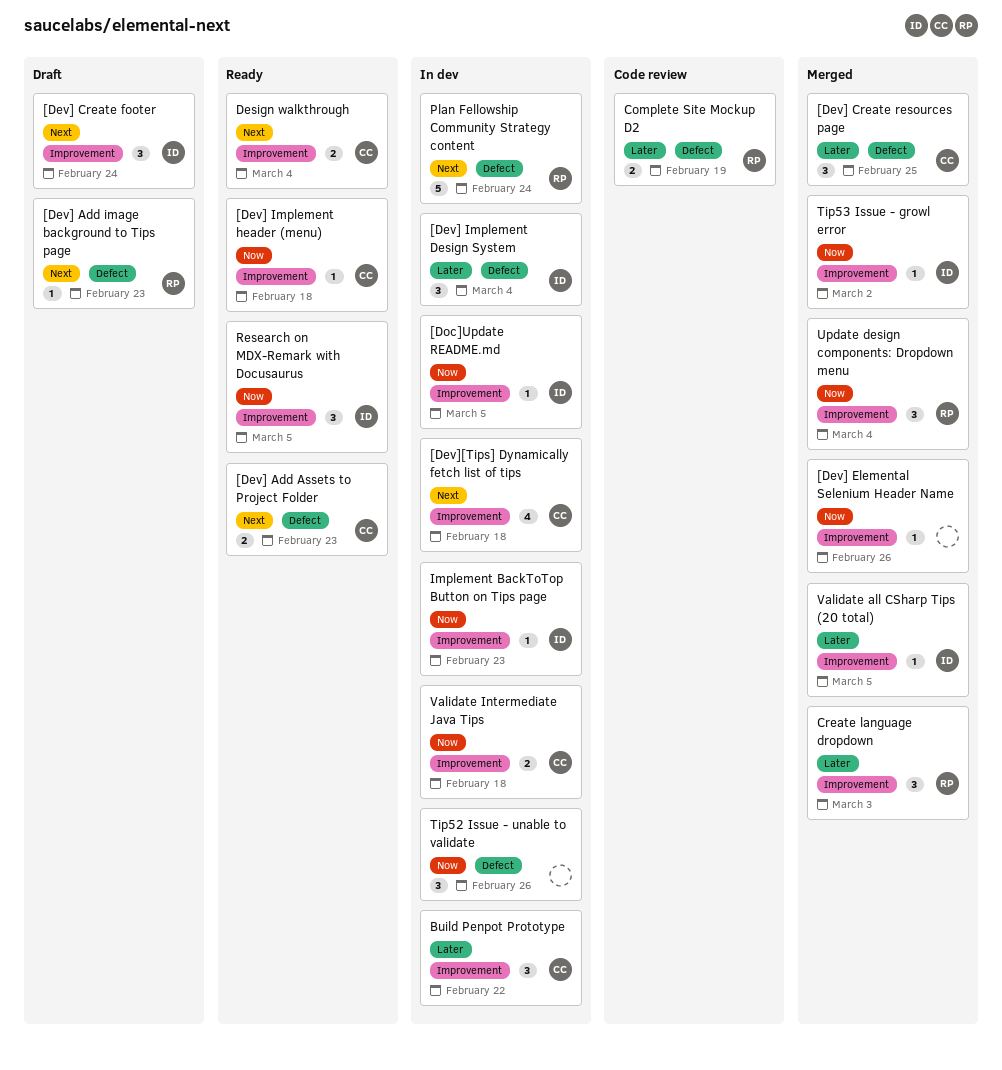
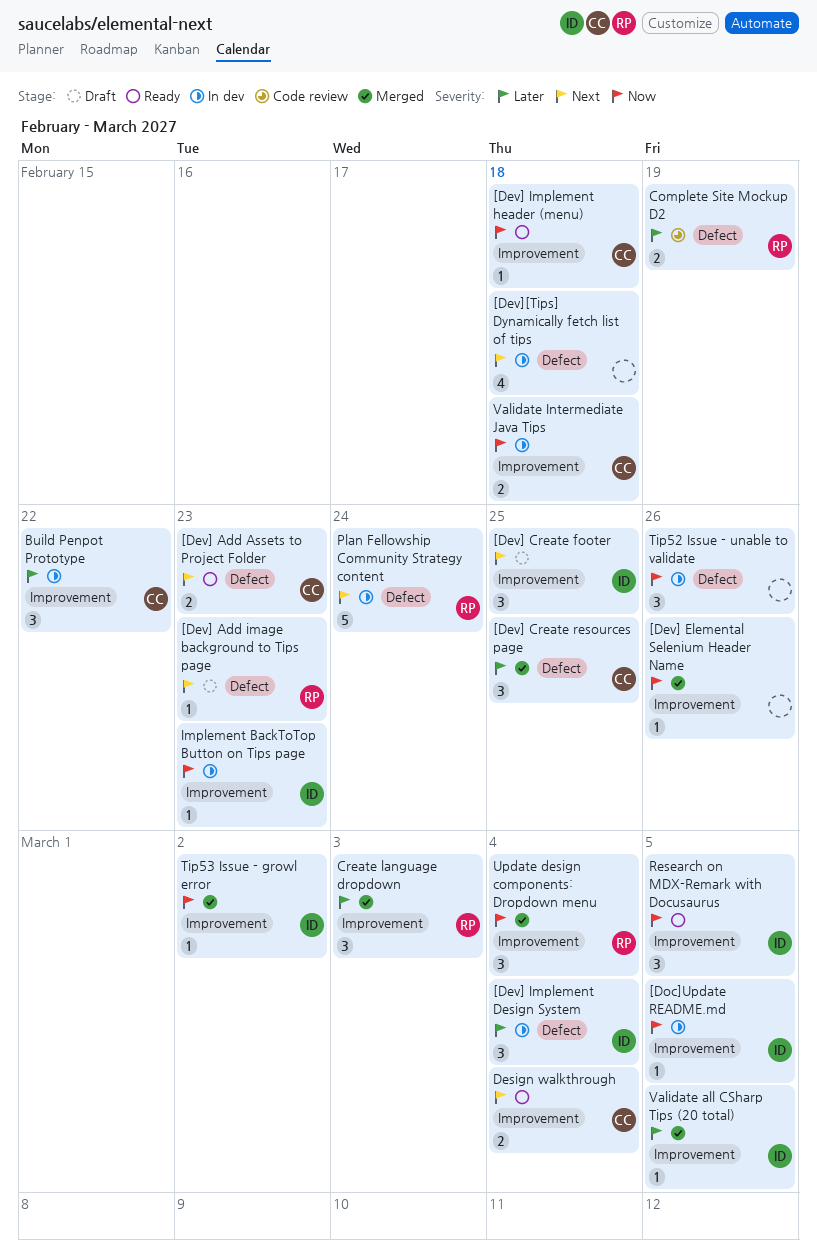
[Dev] Create footer, due: Feb 24 -> Feb 25
[Dev][Tips] Dynamically fetch list of tips, owner: CC -> none
[Dev][Tips] Dynamically fetch list of tips, label: Improvement -> Defect

